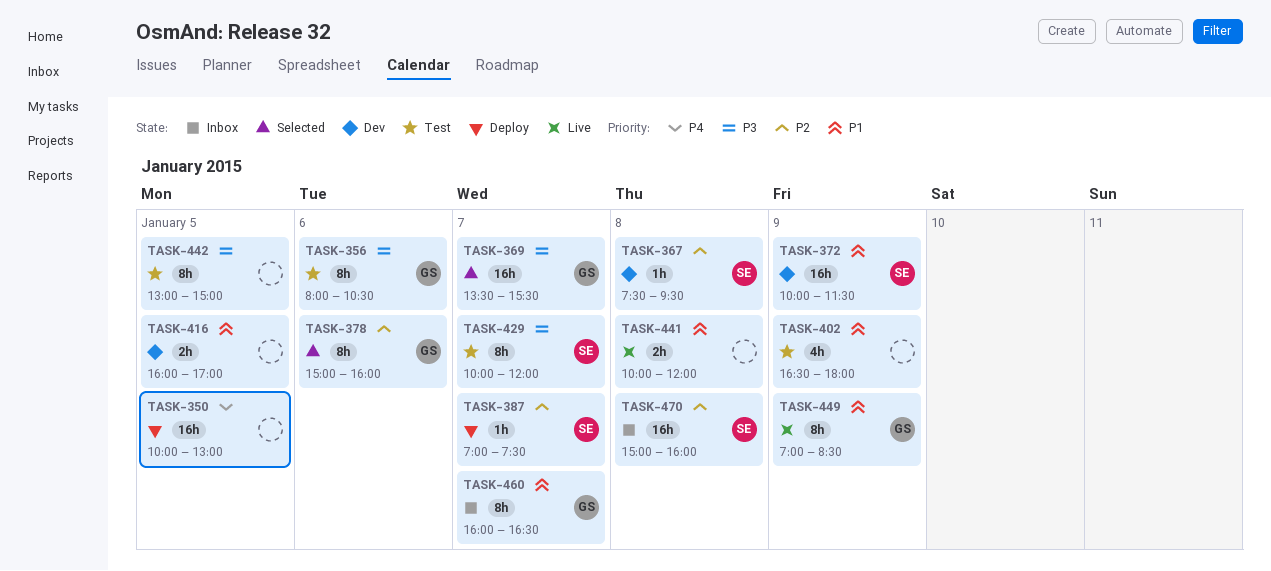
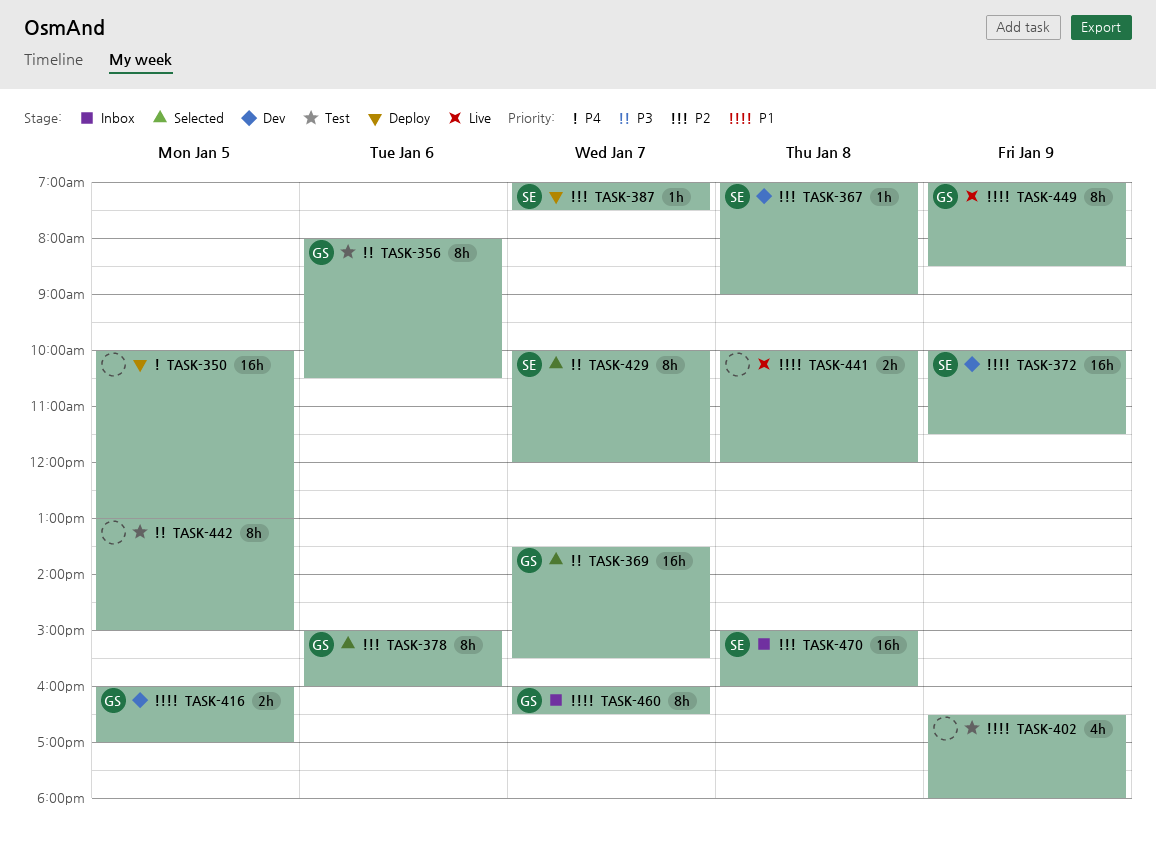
TASK-367, begins: 07:30 -> 07:00
TASK-367, ends: 09:30 -> 09:00
TASK-416, owner: none -> GS
TASK-429, status: Test -> Selected

